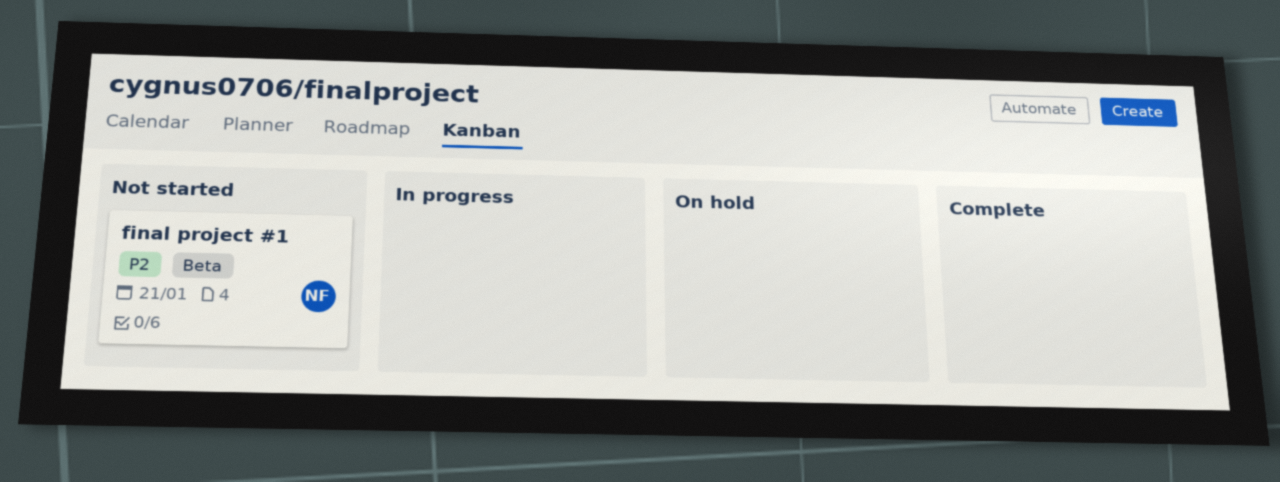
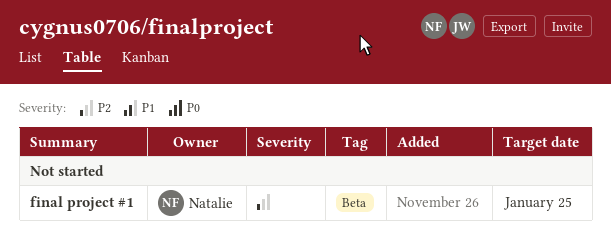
final project #1, due: Jan 21 -> Jan 25

